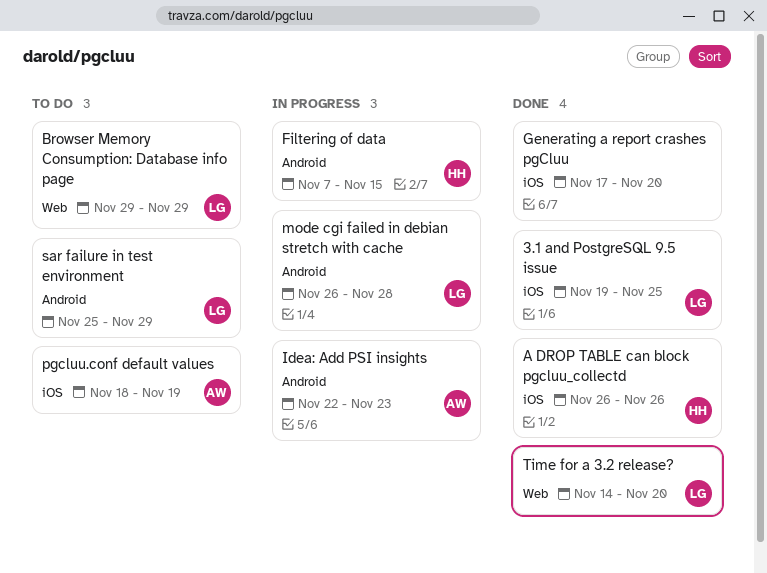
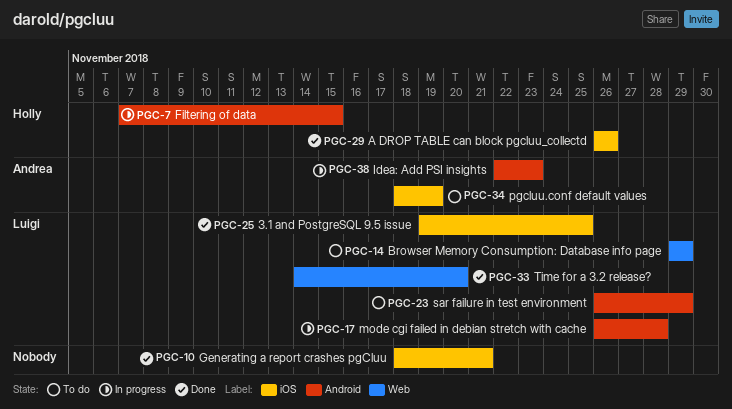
Generating a report crashes pgCluu, start: Nov 17 -> Nov 18
Generating a report crashes pgCluu, due: Nov 20 -> Nov 21
sar failure in test environment, start: Nov 25 -> Nov 26

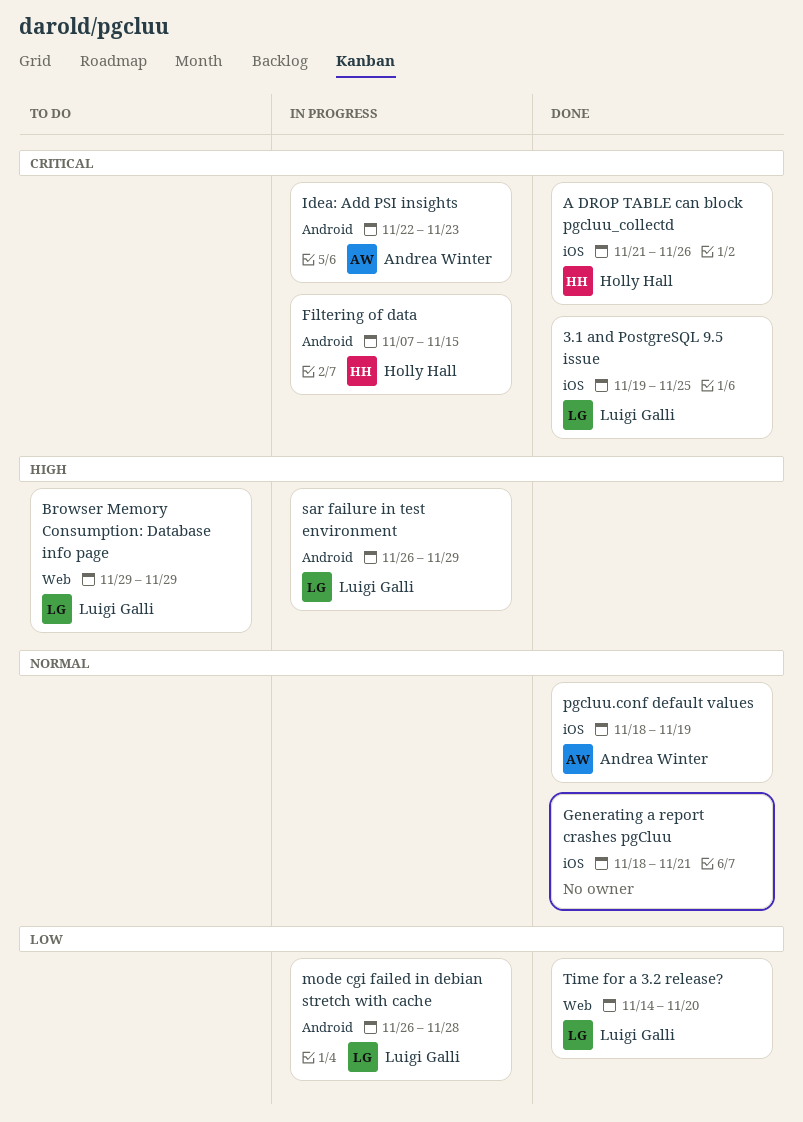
A DROP TABLE can block pgcluu_collectd, start: Nov 26 -> Nov 21
pgcluu.conf default values, status: To do -> Done
sar failure in test environment, status: To do -> In progress

